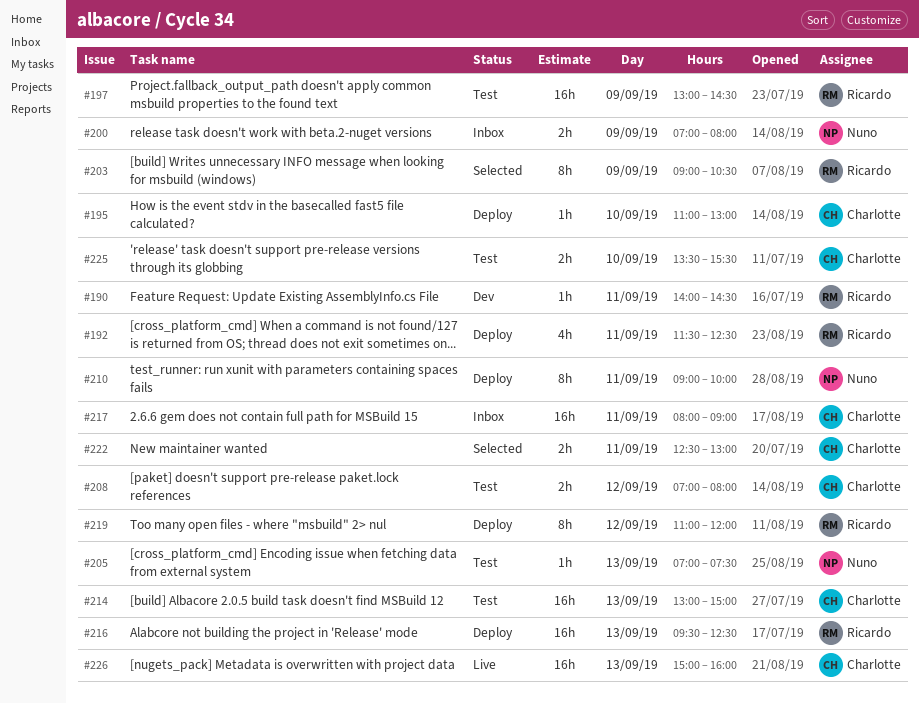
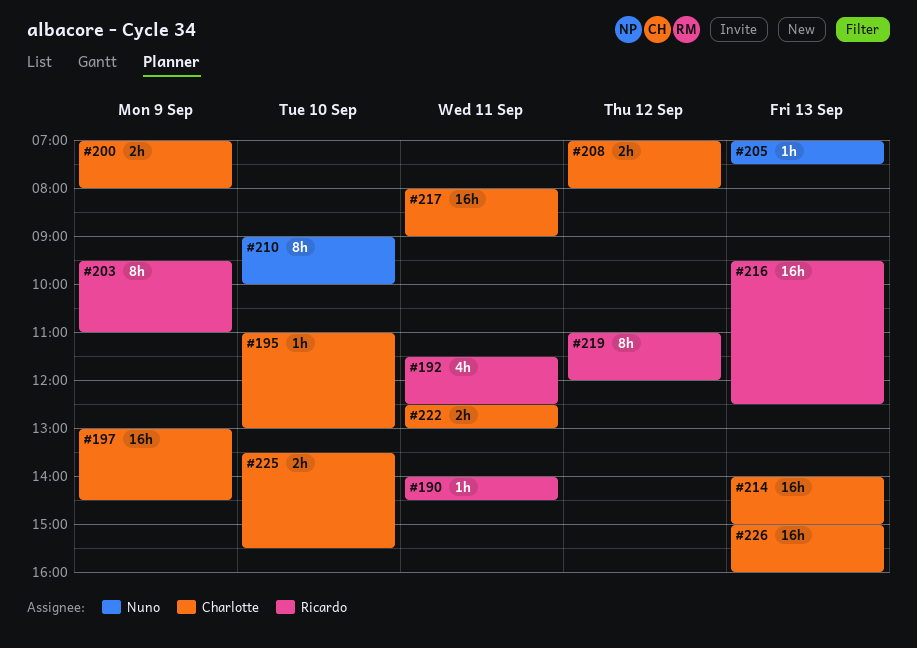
#197, owner: Ricardo -> Charlotte
#200, owner: Nuno -> Charlotte
#203, begins: 09:00 -> 09:30
#203, ends: 10:30 -> 11:00
#210, day: Sep 11 -> Sep 10
#214, begins: 13:00 -> 14:00

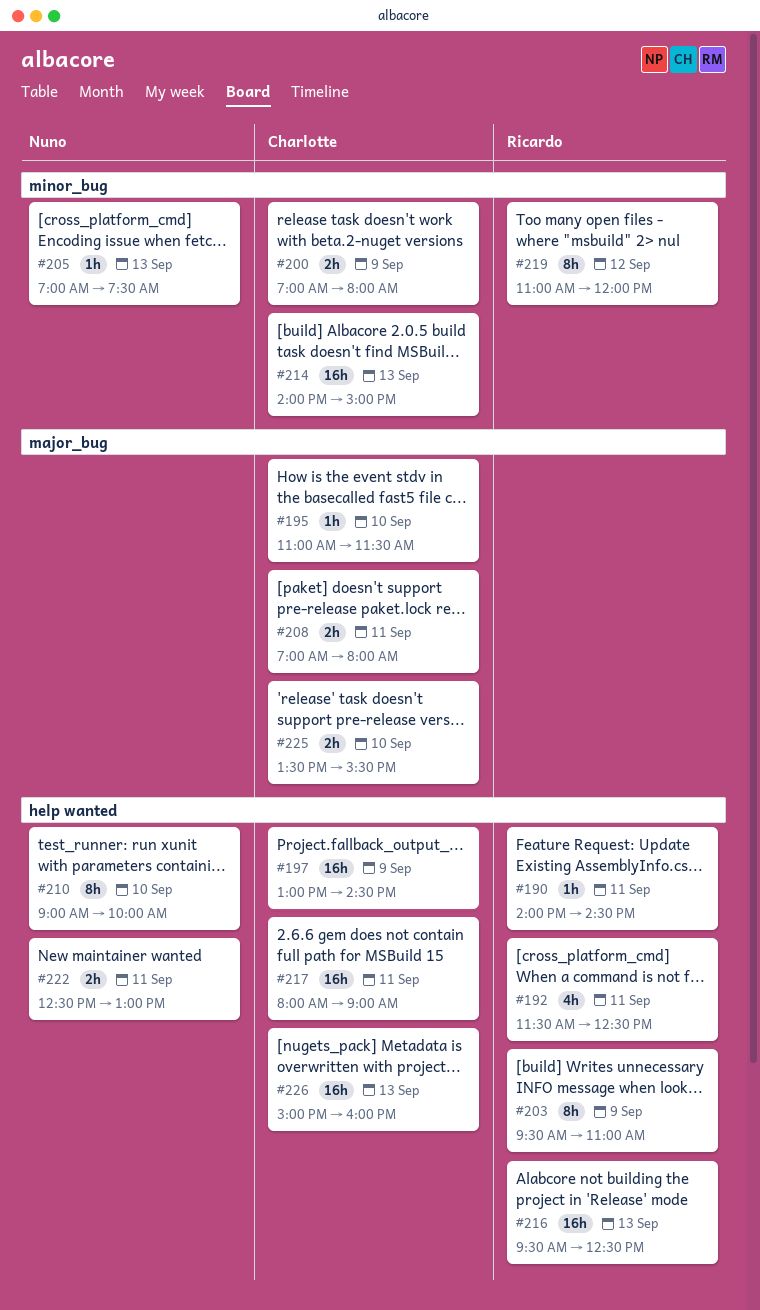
#195, ends: 13:00 -> 11:30
#208, day: Sep 12 -> Sep 11
#222, owner: Charlotte -> Nuno

